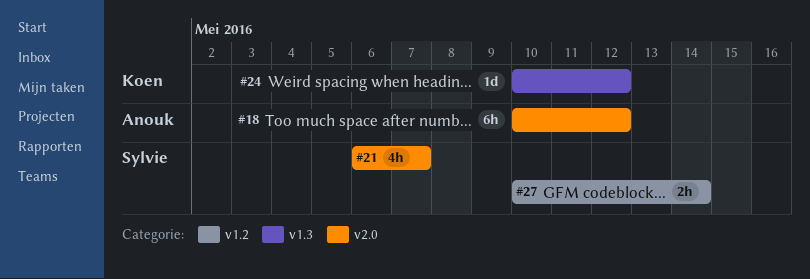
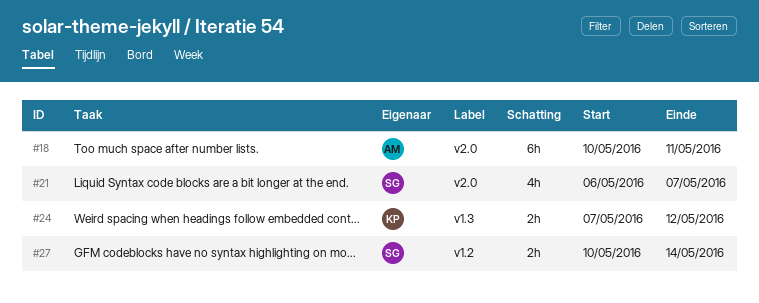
#18, due: May 12 -> May 11
#24, estimate: 1d -> 2h
#24, start: May 10 -> May 7

